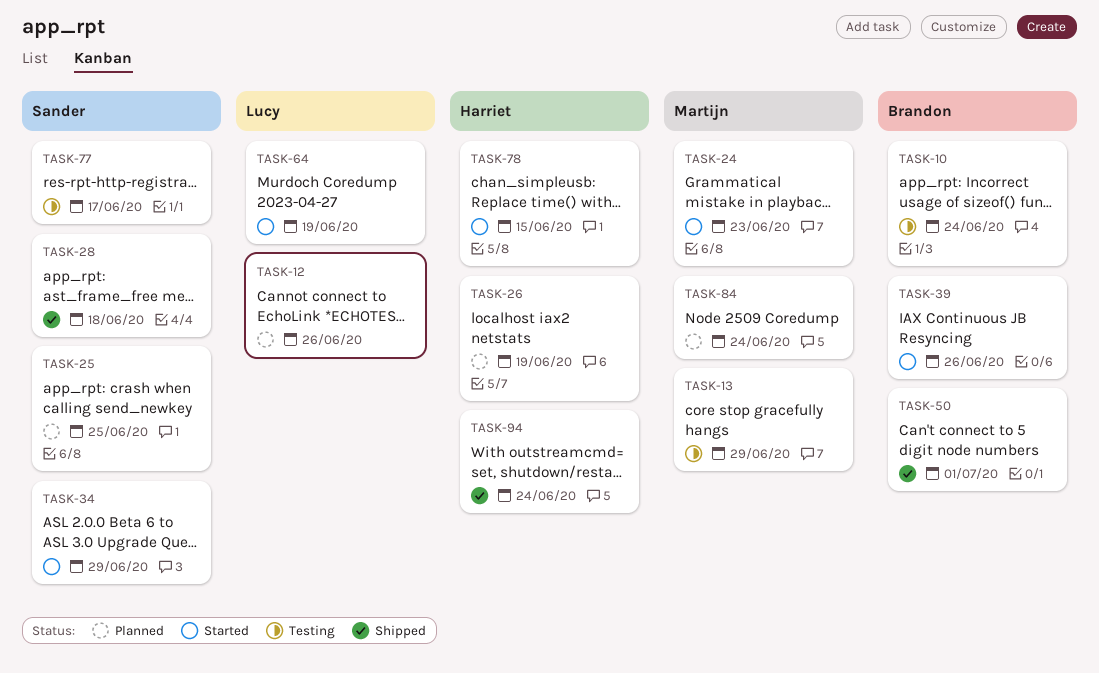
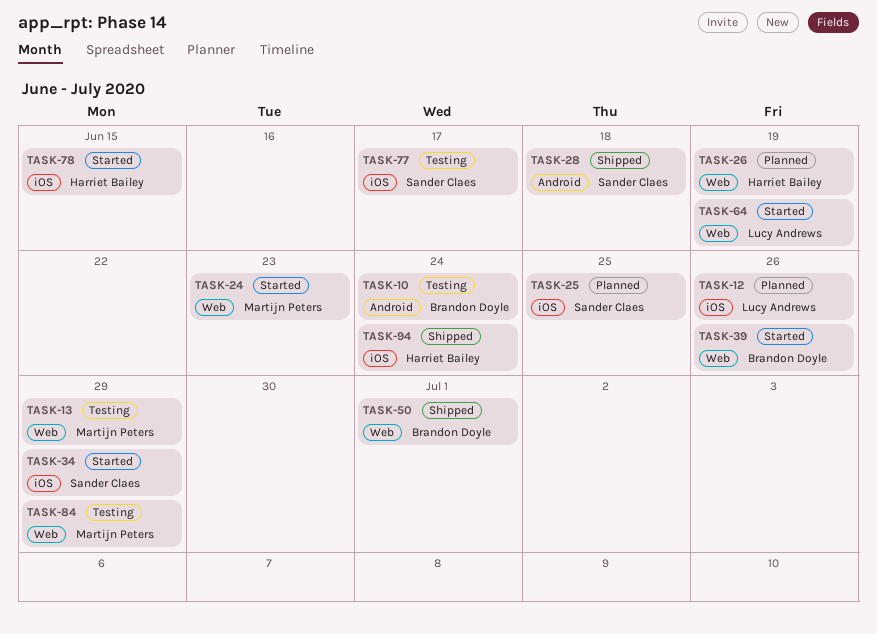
TASK-84, status: Planned -> Testing
TASK-84, due: Jun 24 -> Jun 29

